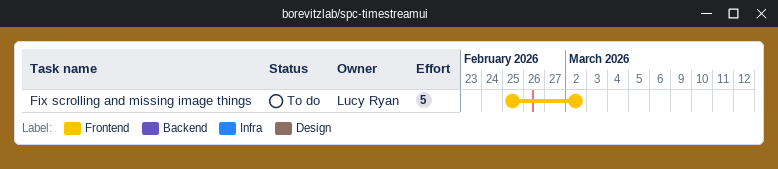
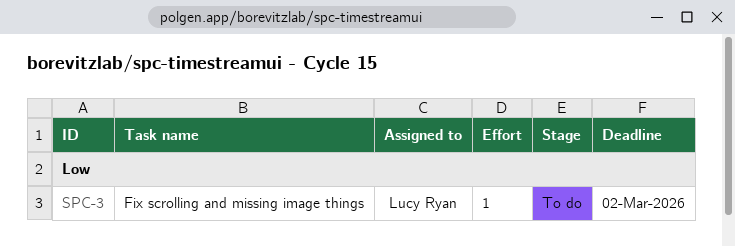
Fix scrolling and missing image things, estimate: 5 -> 1

